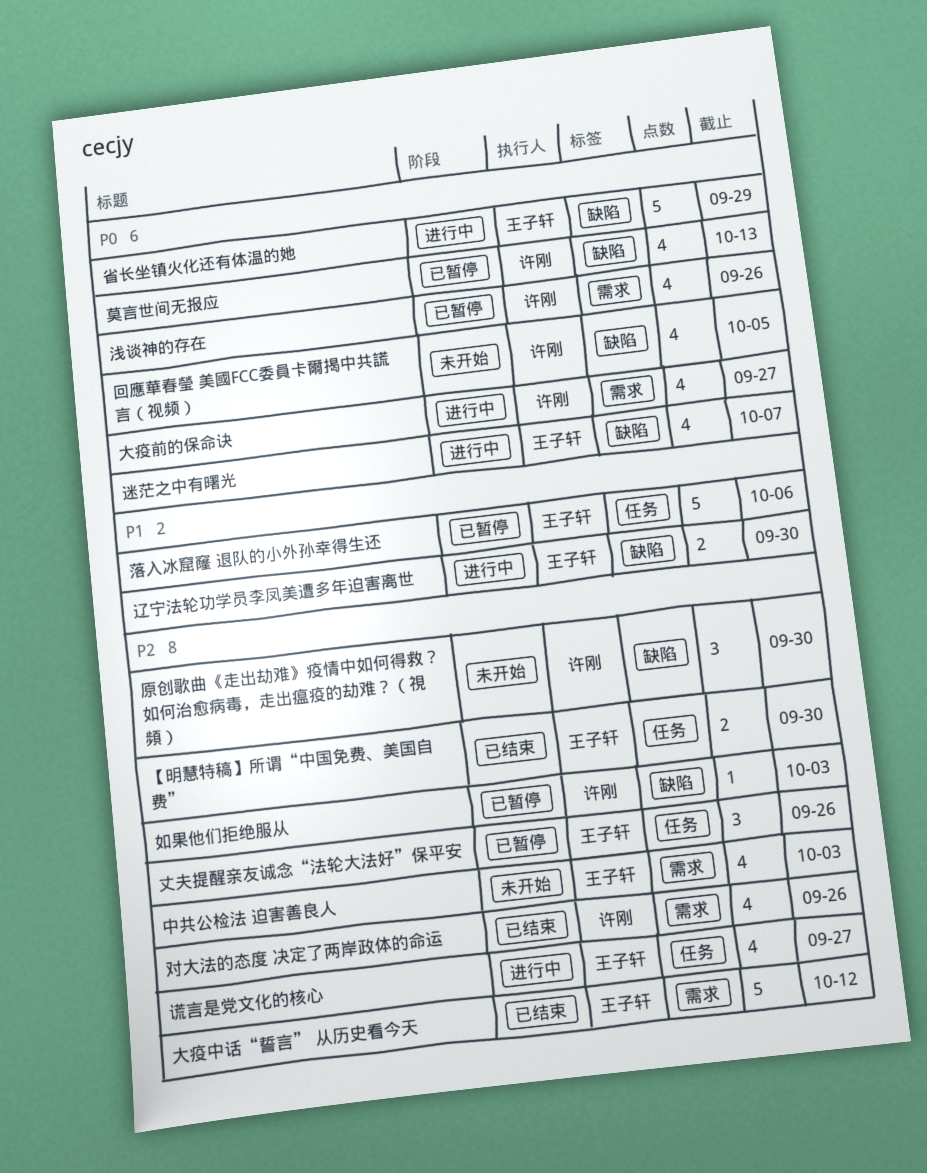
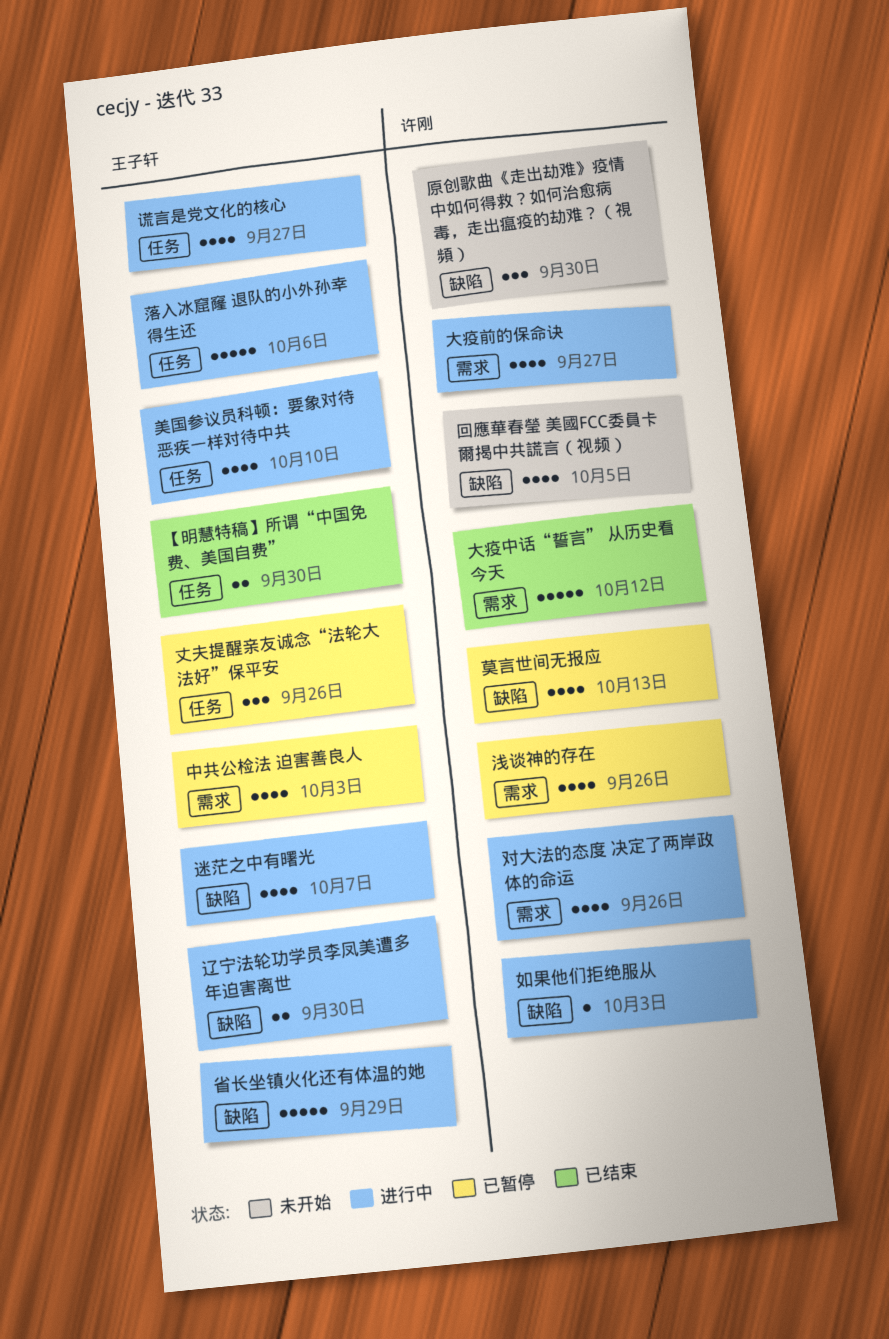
中共公检法 迫害善良人, status: 未开始 -> 已暂停
大疫中话“誓言” 从历史看今天, owner: 王子轩 -> 许刚
如果他们拒绝服从, status: 已暂停 -> 进行中
对大法的态度 决定了两岸政体的命运, status: 已结束 -> 进行中
美国参议员科顿：要象对待恶疾一样对待中共: none -> present
落入冰窟窿 退队的小外孙幸得生还, status: 已暂停 -> 进行中

